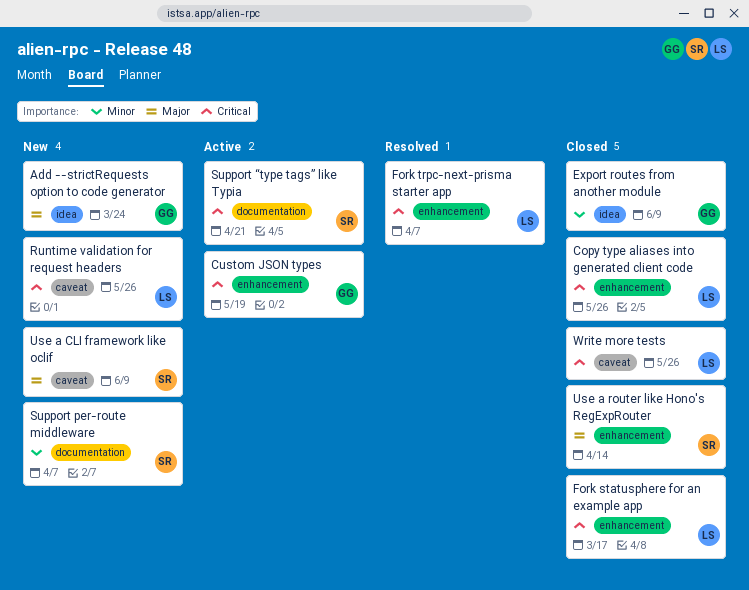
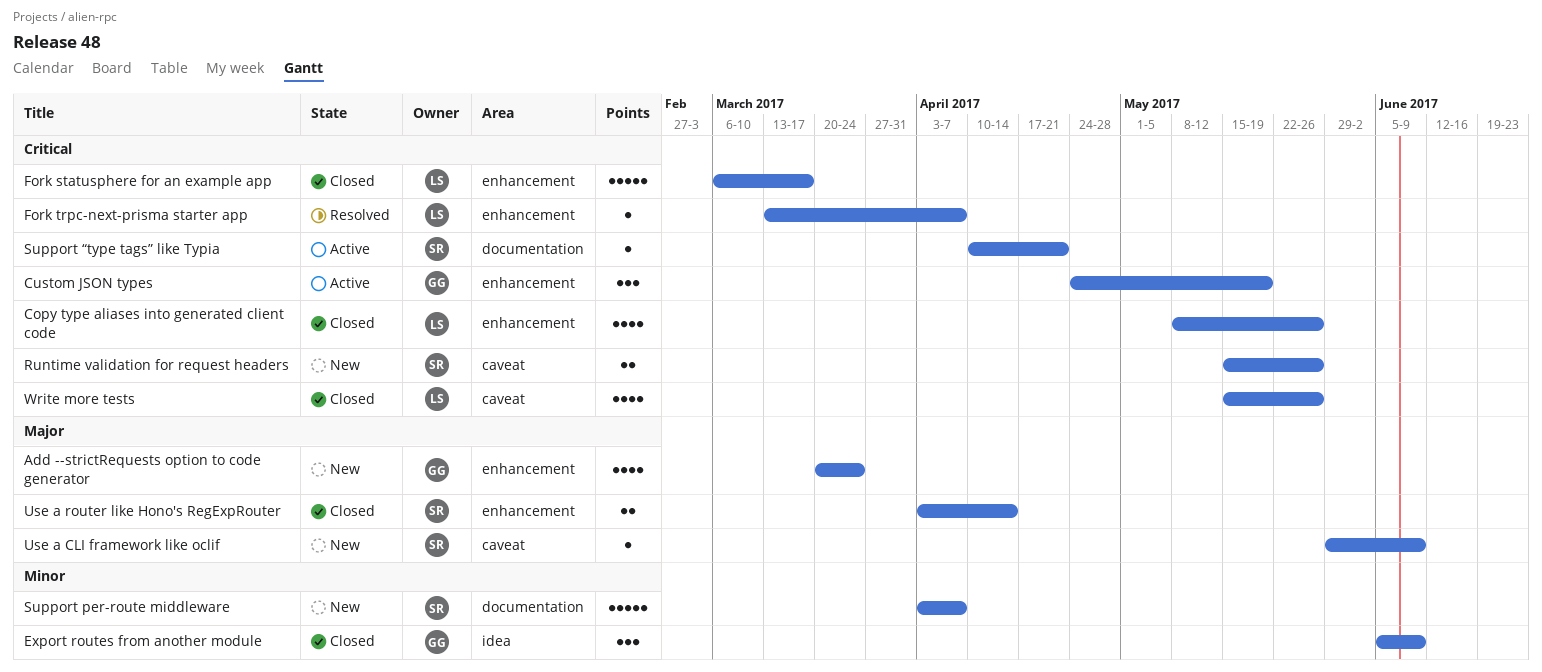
Add --strictRequests option to code generator, label: idea -> enhancement
Runtime validation for request headers, owner: LS -> SR

